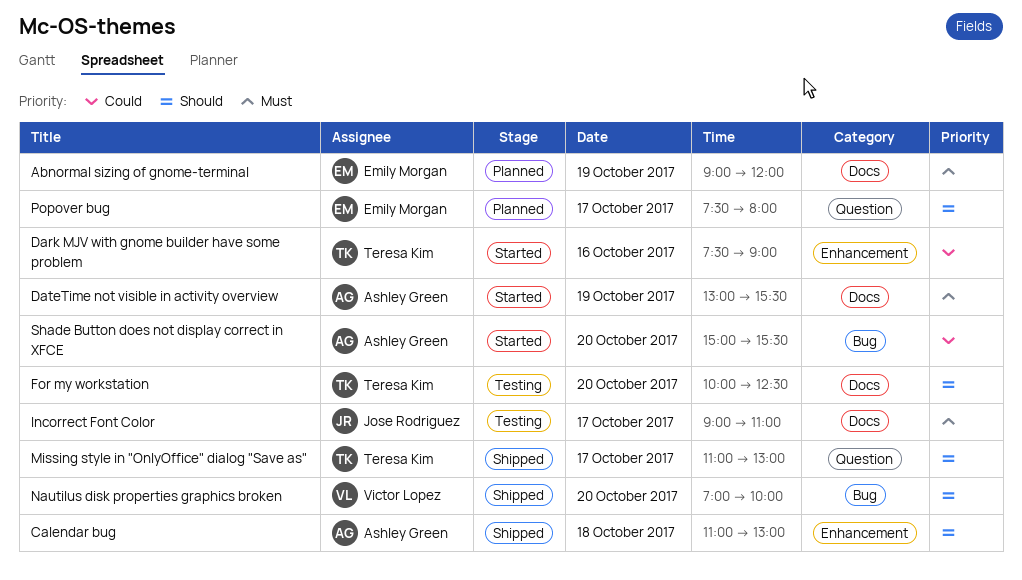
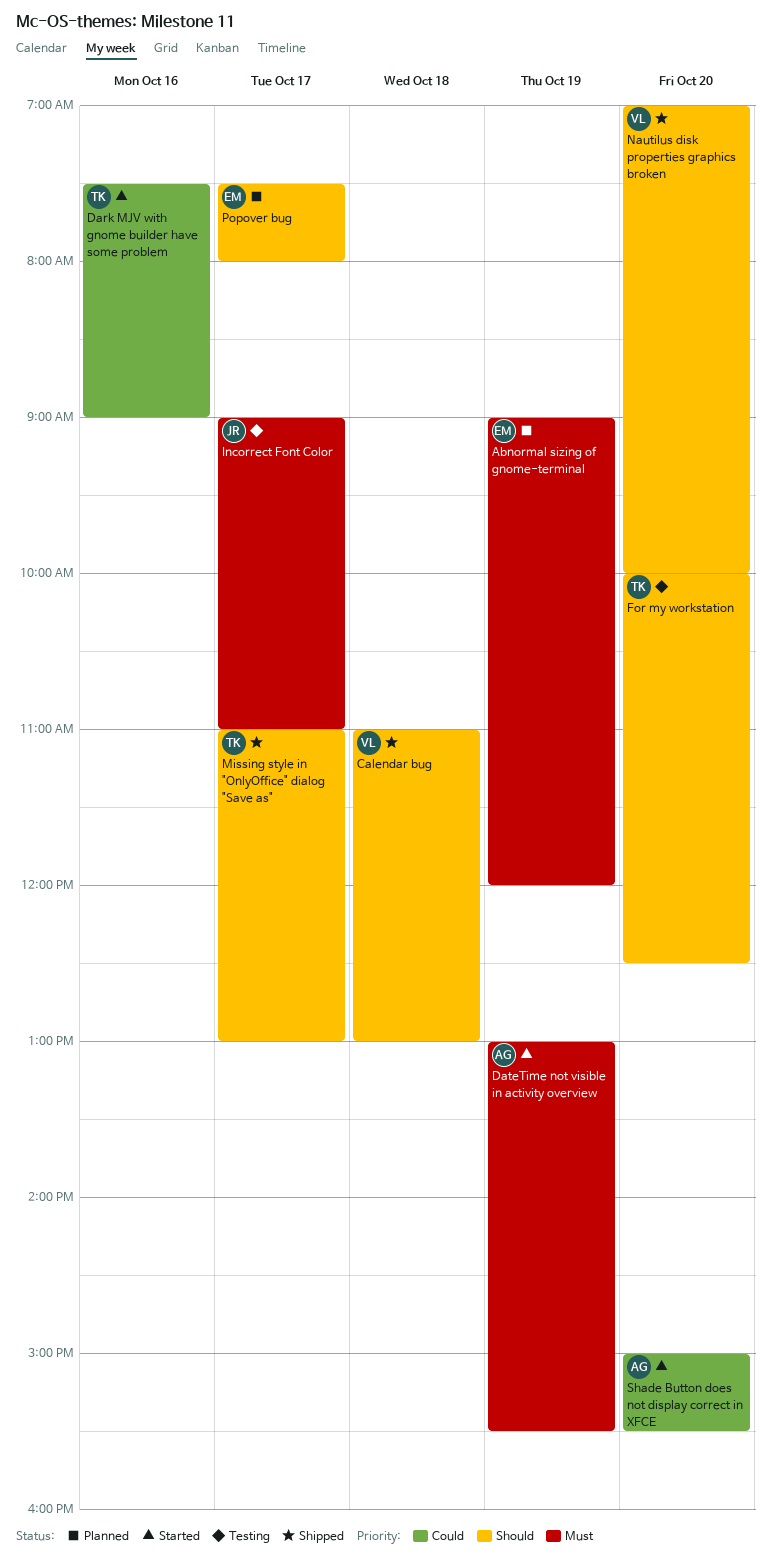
Calendar bug, owner: Ashley Green -> Victor Lopez

